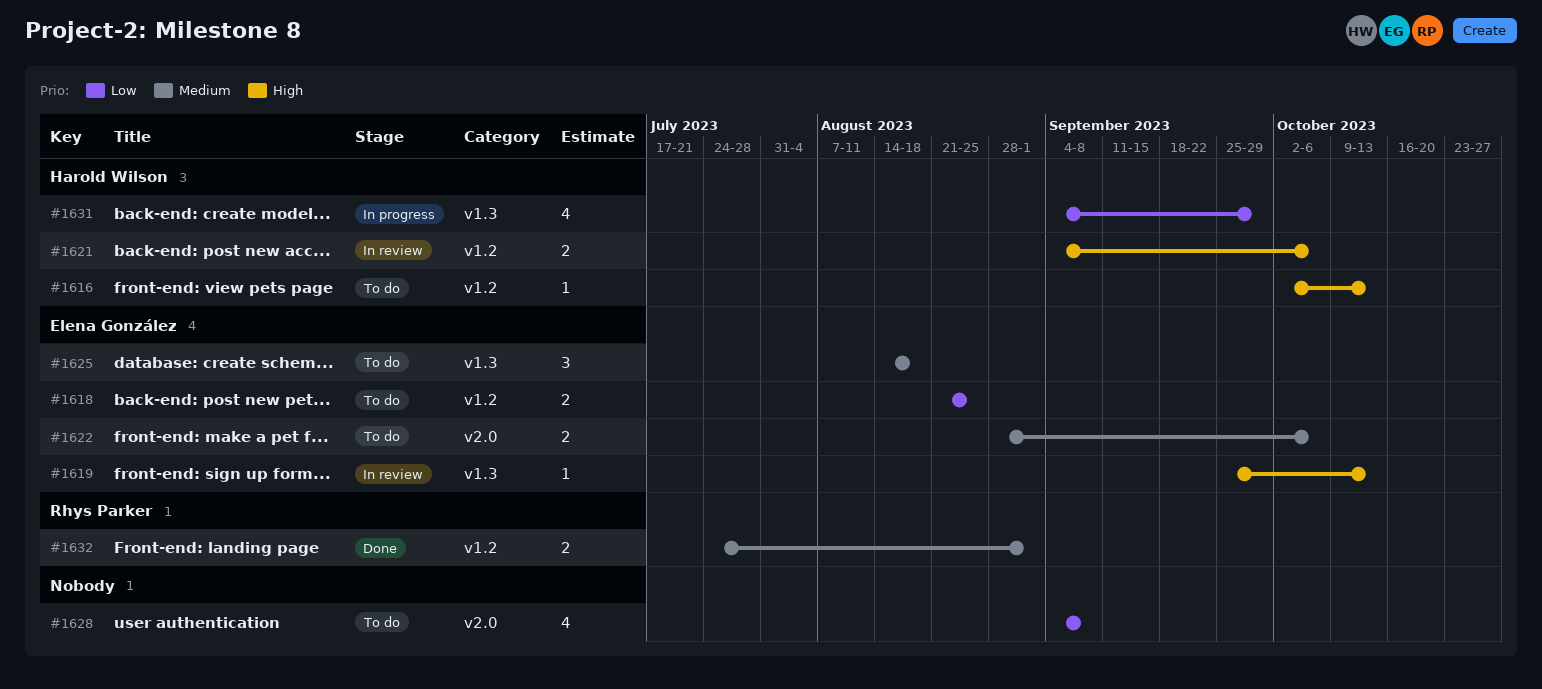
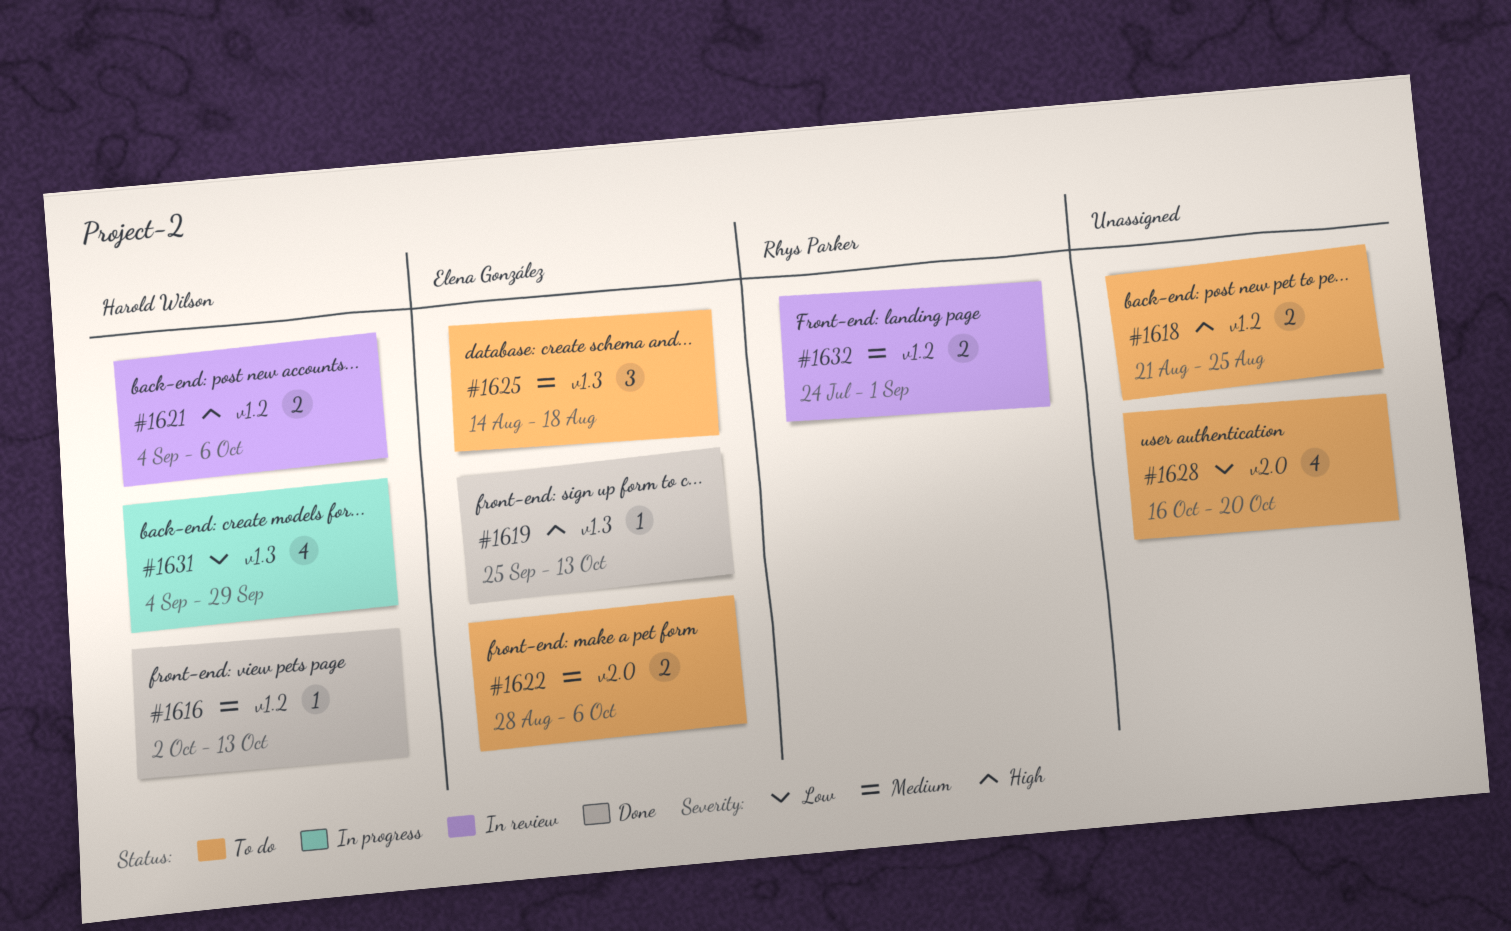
#1616, status: To do -> Done
#1616, priority: High -> Medium
#1618, owner: Elena González -> none
#1618, priority: Low -> High
#1619, status: In review -> Done
#1628, start: Sep 4 -> Oct 16
#1628, due: Sep 8 -> Oct 20
#1632, status: Done -> In review

